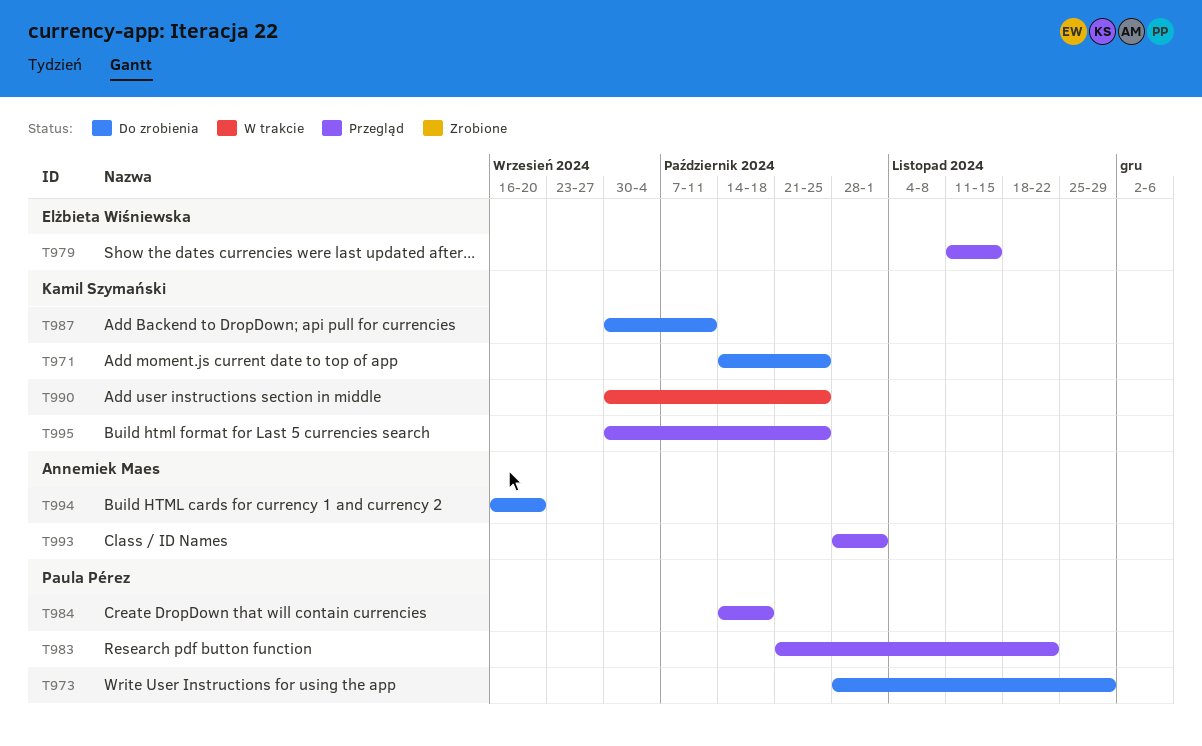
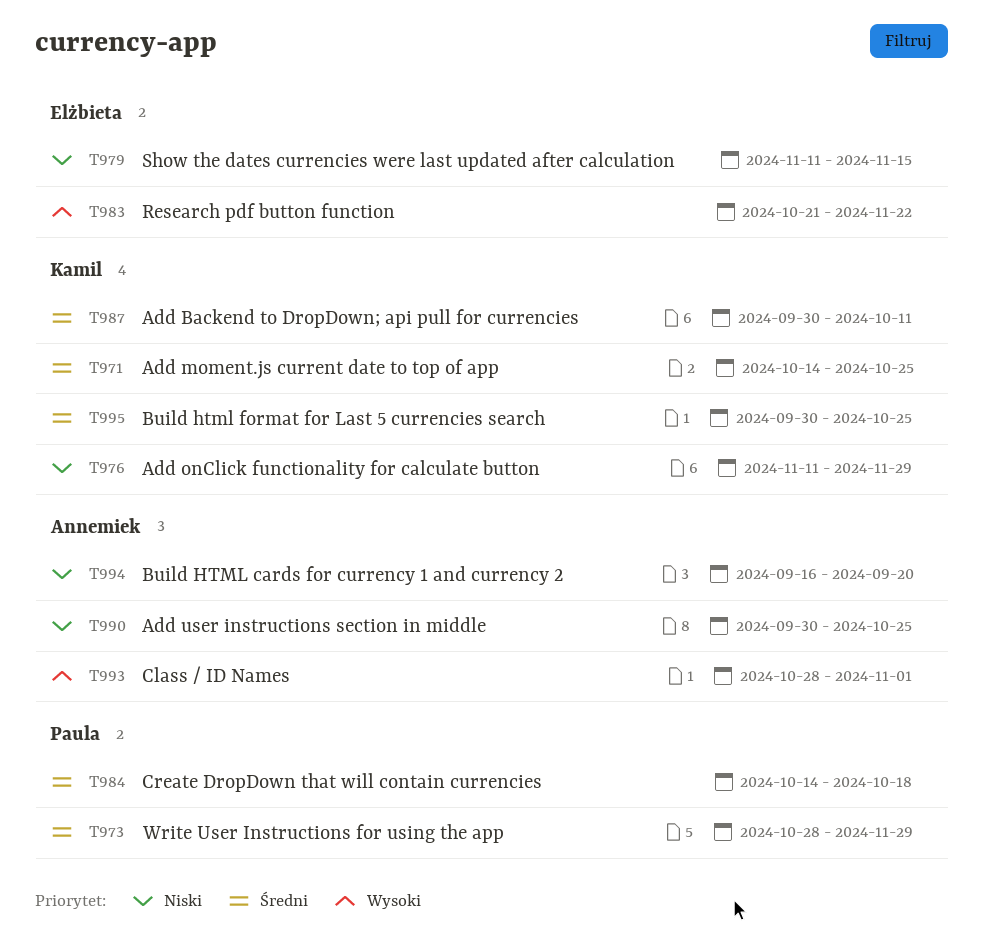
T976: none -> present
T983, owner: Paula Pérez -> Elżbieta Wiśniewska
T990, owner: Kamil Szymański -> Annemiek Maes

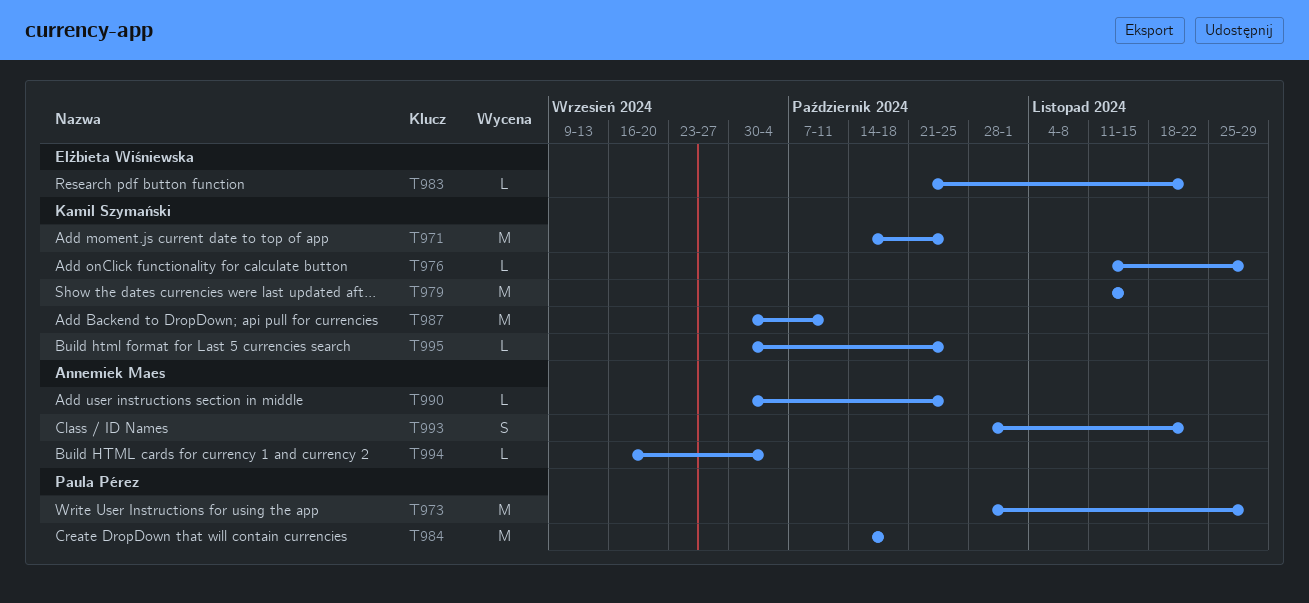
T979, owner: Elżbieta Wiśniewska -> Kamil Szymański
T993, due: Nov 1 -> Nov 22
T994, due: Sep 20 -> Oct 4

